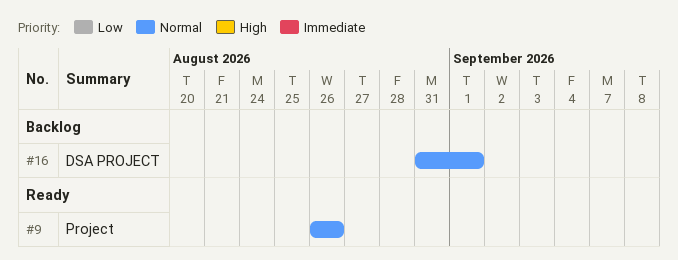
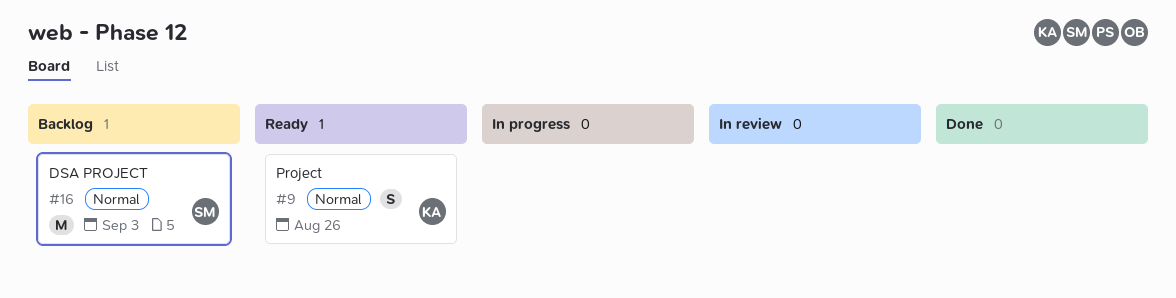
#16, due: Sep 1 -> Sep 3

